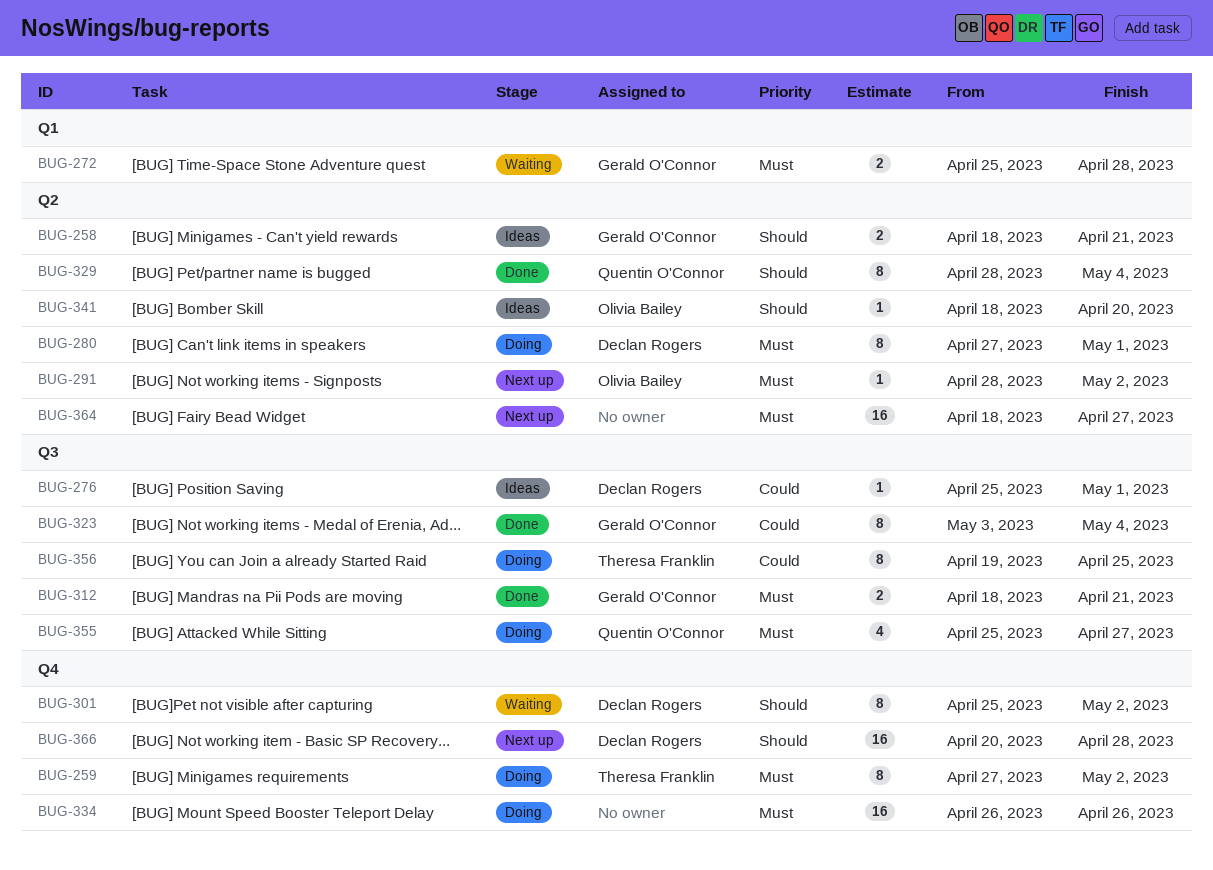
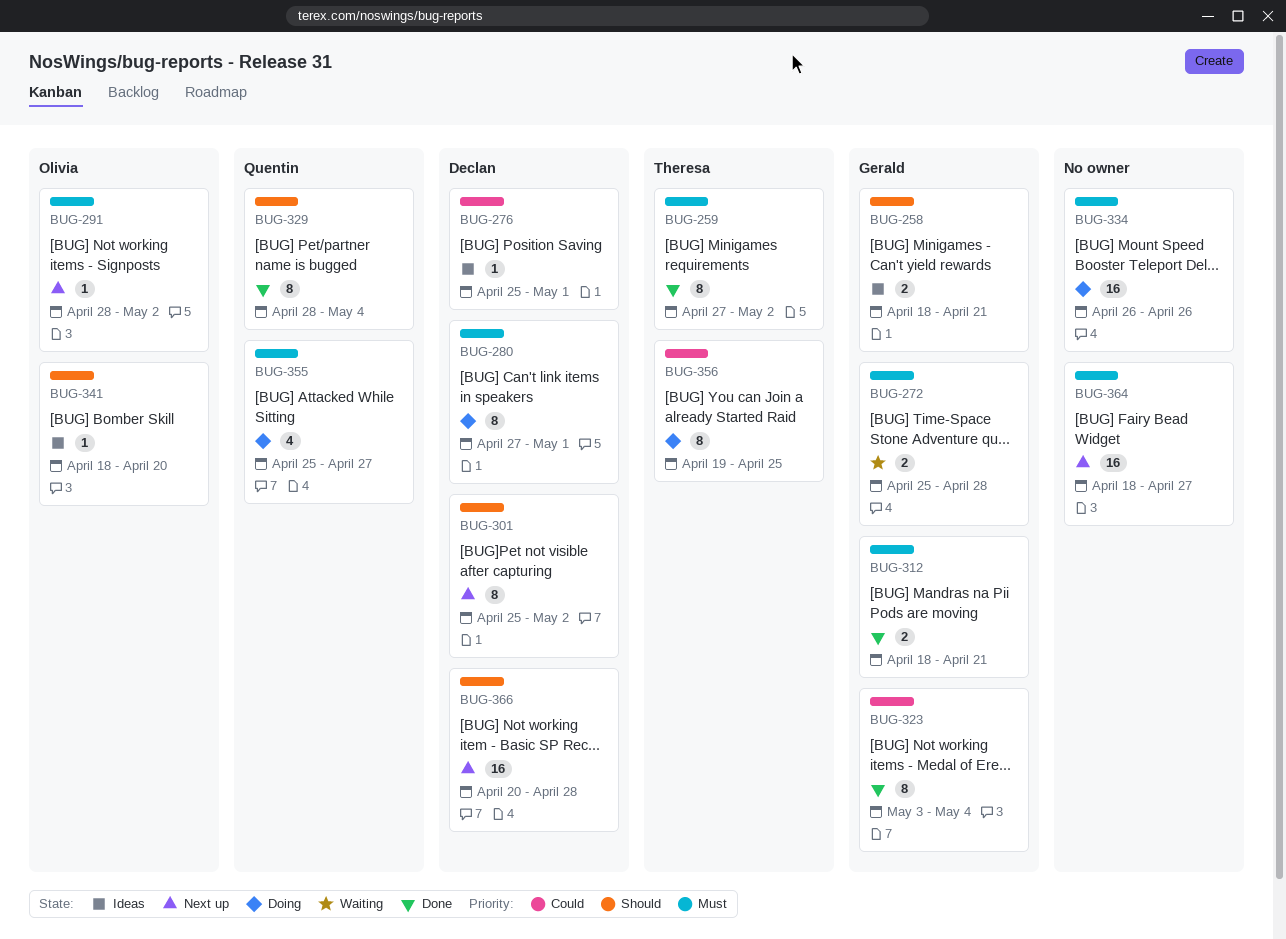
BUG-259, status: Doing -> Done
BUG-301, status: Waiting -> Next up

